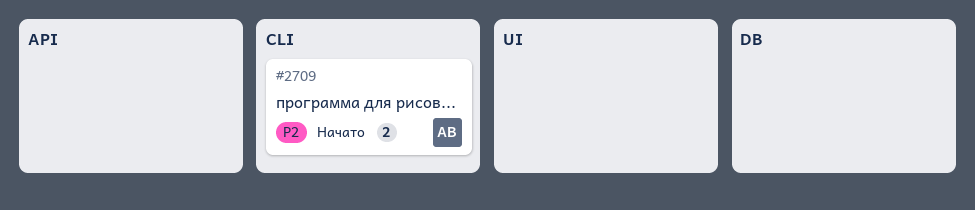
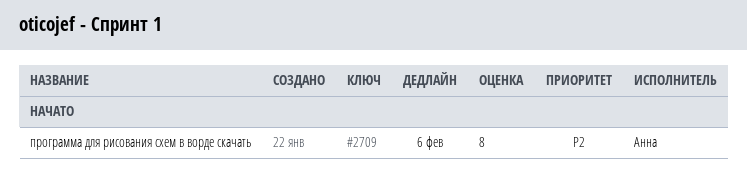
#2709, estimate: 2 -> 8

